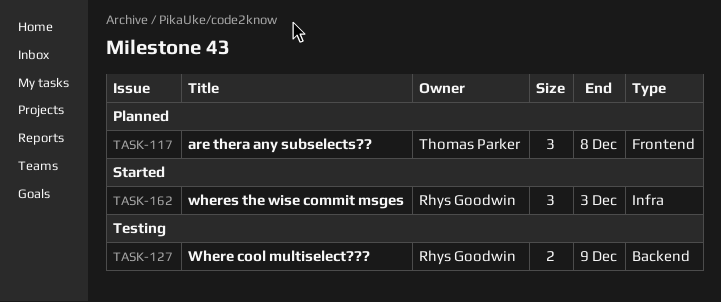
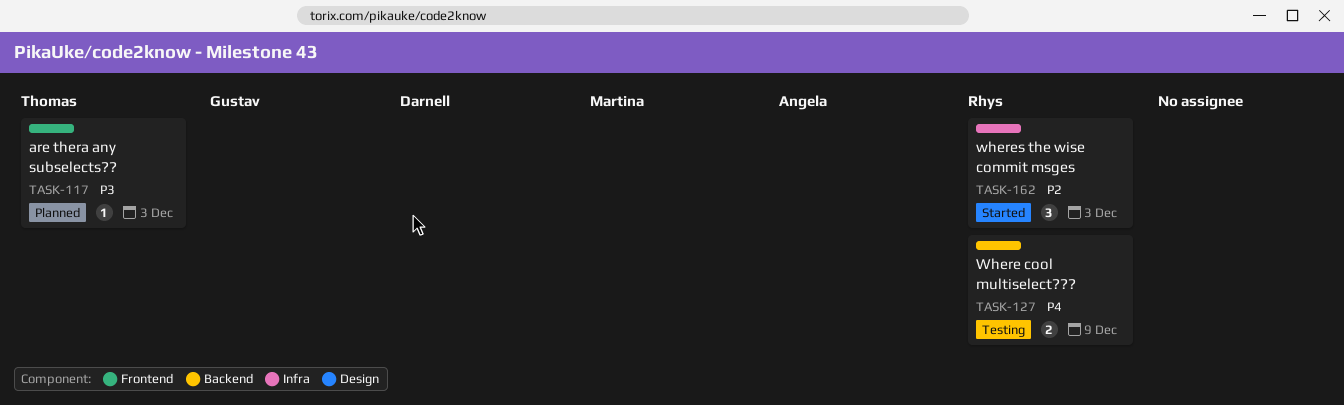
TASK-117, estimate: 3 -> 1
TASK-117, due: Dec 8 -> Dec 3

